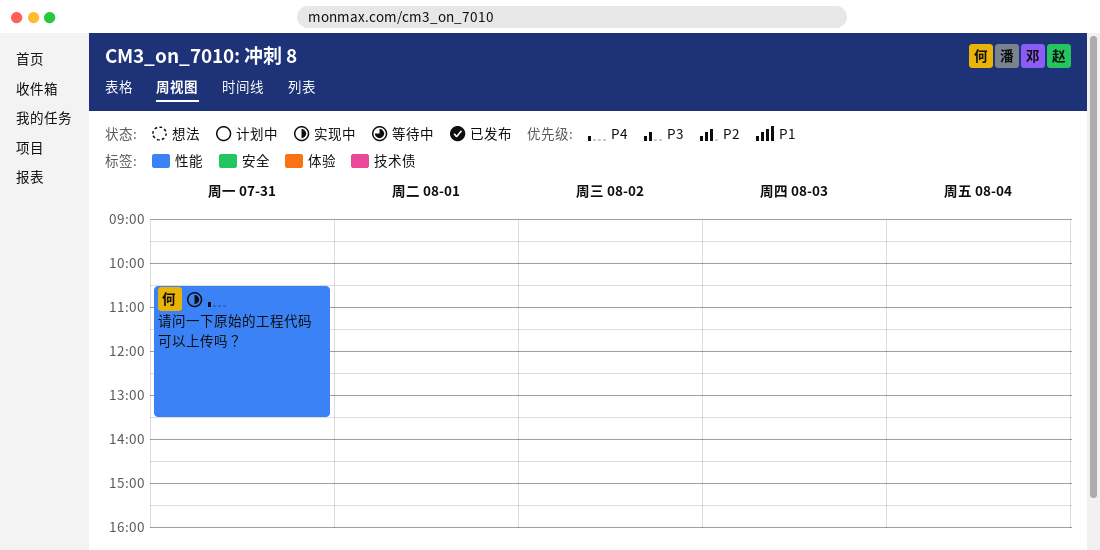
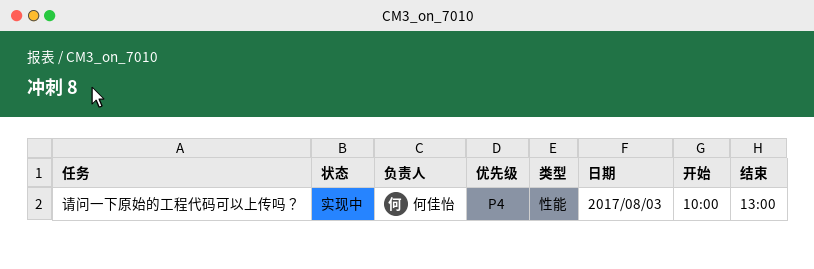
请问一下原始的工程代码可以上传吗？, day: Jul 31 -> Aug 3
请问一下原始的工程代码可以上传吗？, begins: 10:30 -> 10:00
请问一下原始的工程代码可以上传吗？, ends: 13:30 -> 13:00

